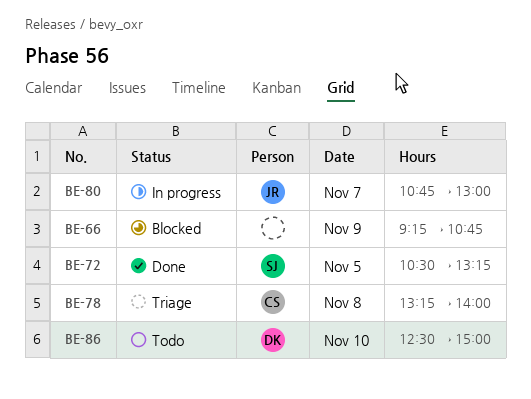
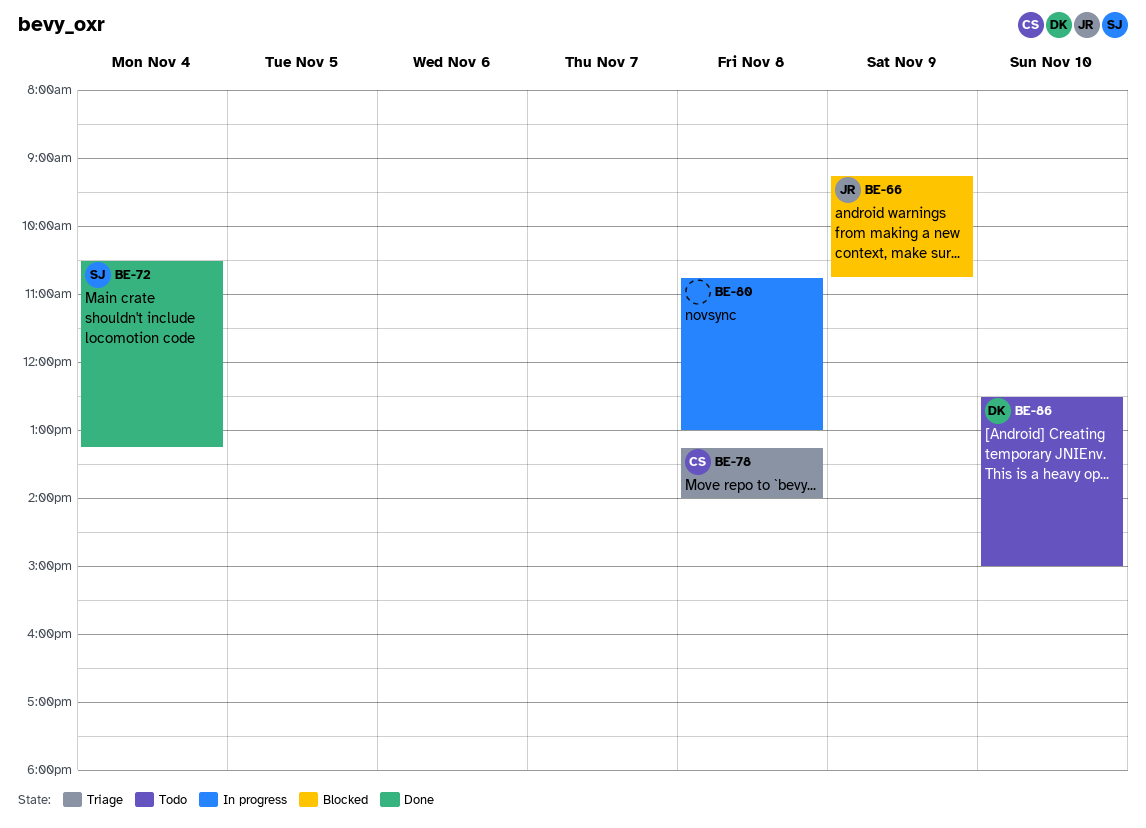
BE-66, owner: none -> JR
BE-72, day: Nov 5 -> Nov 4
BE-80, owner: JR -> none
BE-80, day: Nov 7 -> Nov 8

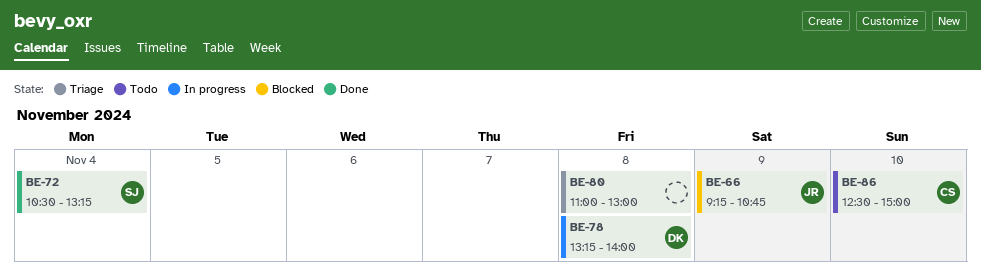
BE-78, status: Triage -> In progress
BE-78, owner: CS -> DK
BE-80, status: In progress -> Triage
BE-80, begins: 10:45 -> 11:00
BE-86, owner: DK -> CS

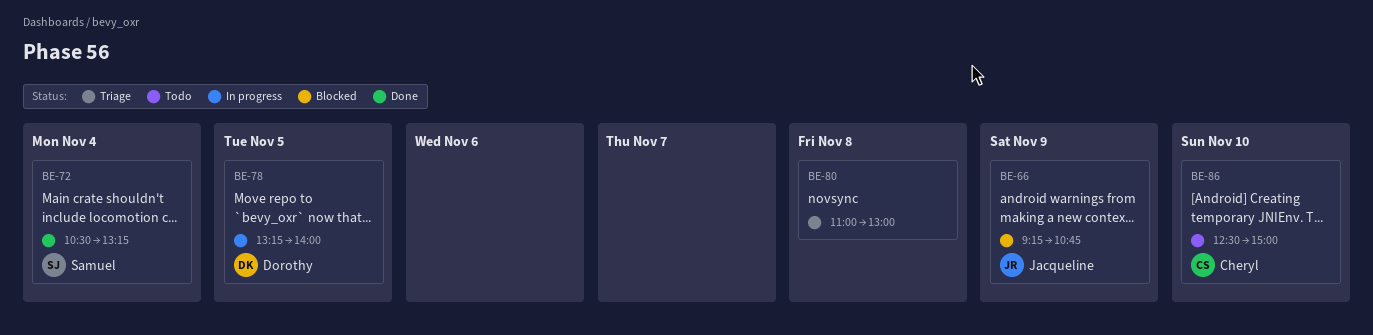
BE-78, day: Nov 8 -> Nov 5

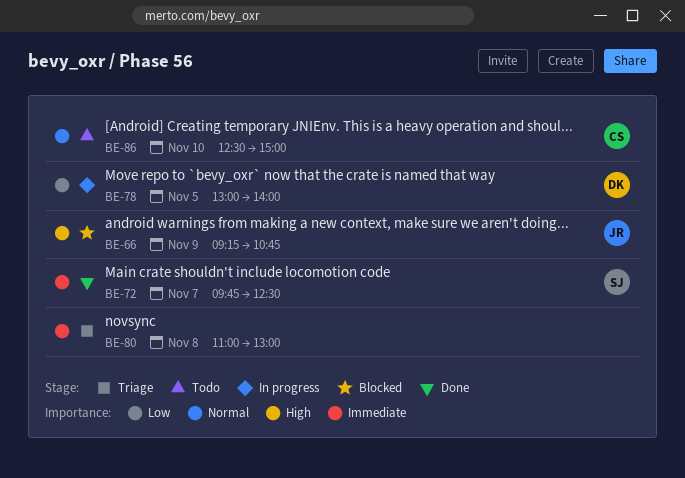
BE-72, day: Nov 4 -> Nov 7
BE-72, begins: 10:30 -> 09:45
BE-72, ends: 13:15 -> 12:30
BE-78, begins: 13:15 -> 13:00

